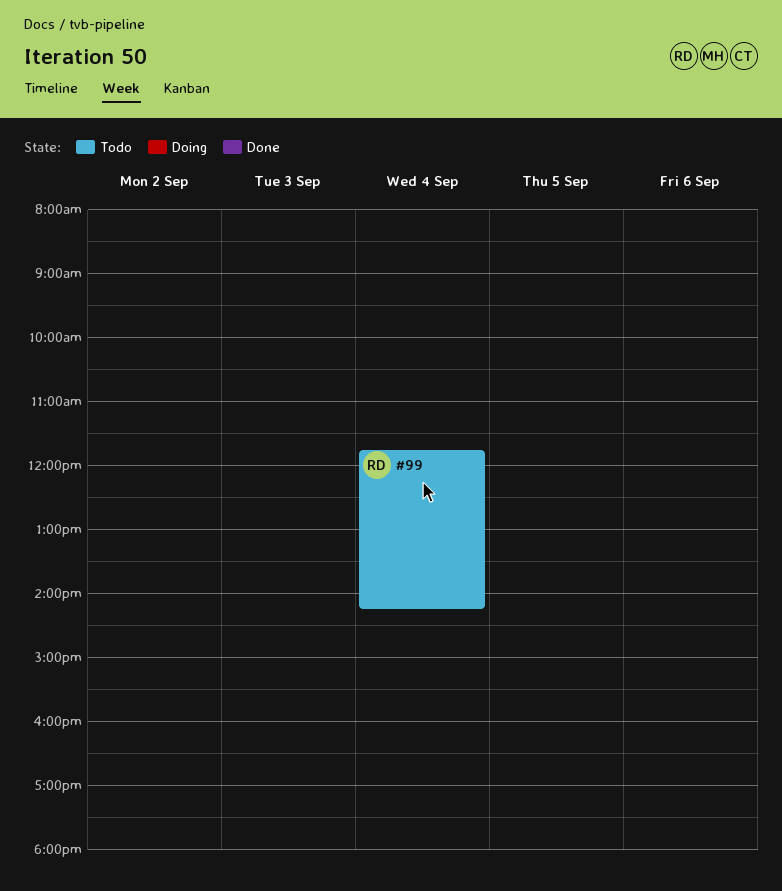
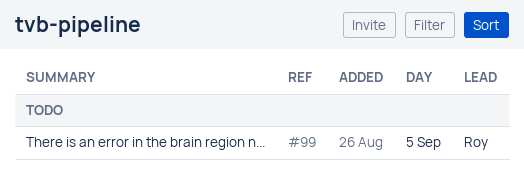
#99, day: Sep 4 -> Sep 5

